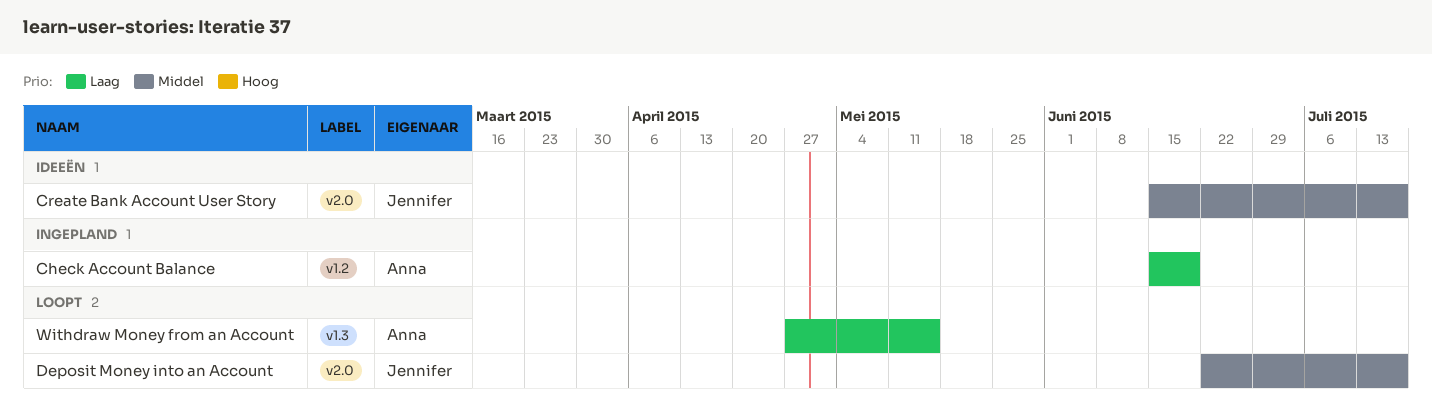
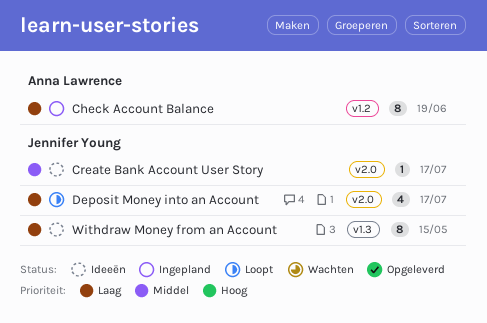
Deposit Money into an Account, priority: Middel -> Laag
Withdraw Money from an Account, status: Loopt -> Ideeën
Withdraw Money from an Account, owner: Anna Lawrence -> Jennifer Young

